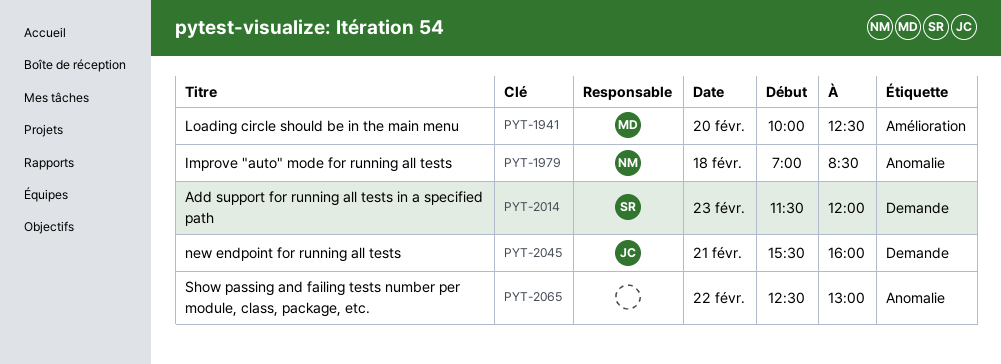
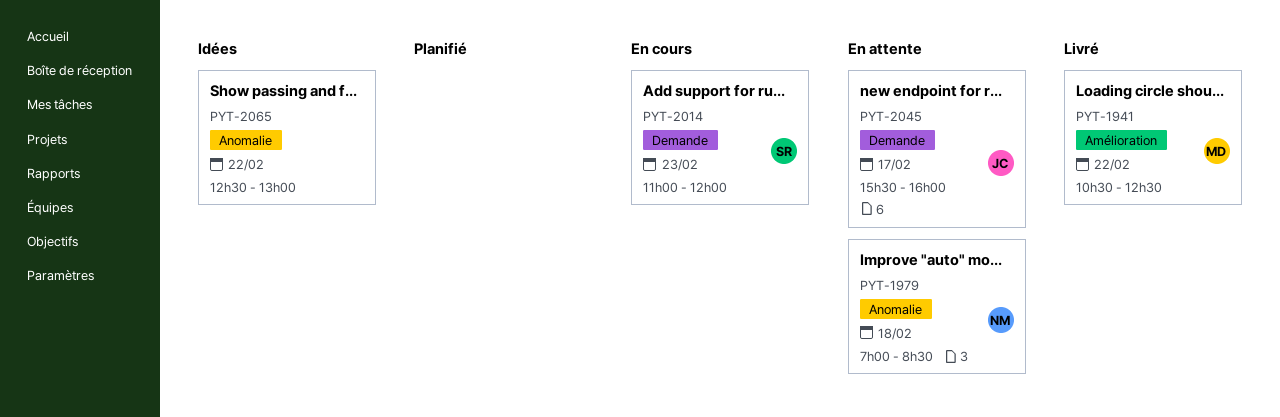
PYT-1941, day: Feb 20 -> Feb 22
PYT-1941, begins: 10:00 -> 10:30
PYT-2014, begins: 11:30 -> 11:00
PYT-2045, day: Feb 21 -> Feb 17

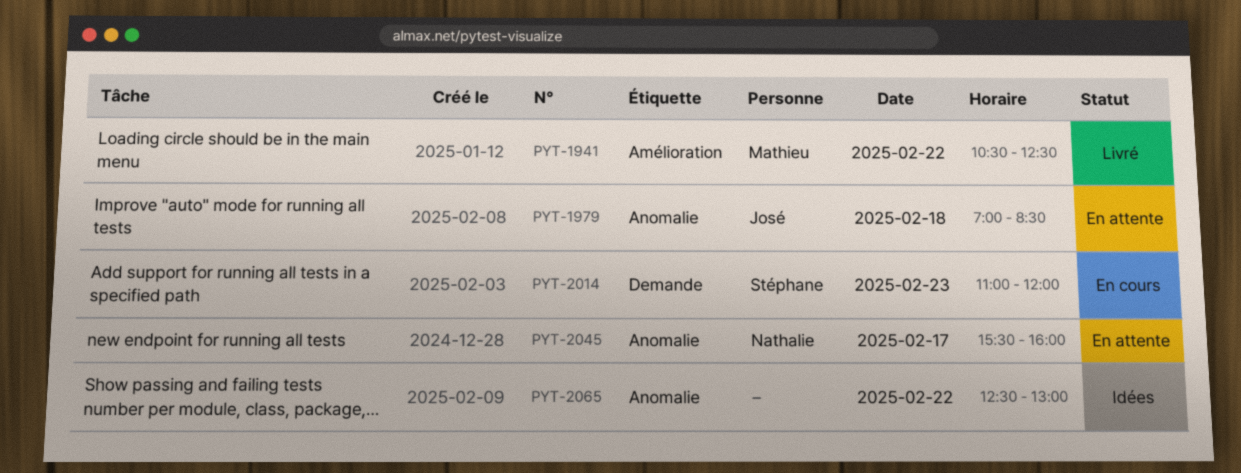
PYT-1979, owner: Nathalie -> José
PYT-2045, owner: José -> Nathalie
PYT-2045, label: Demande -> Anomalie

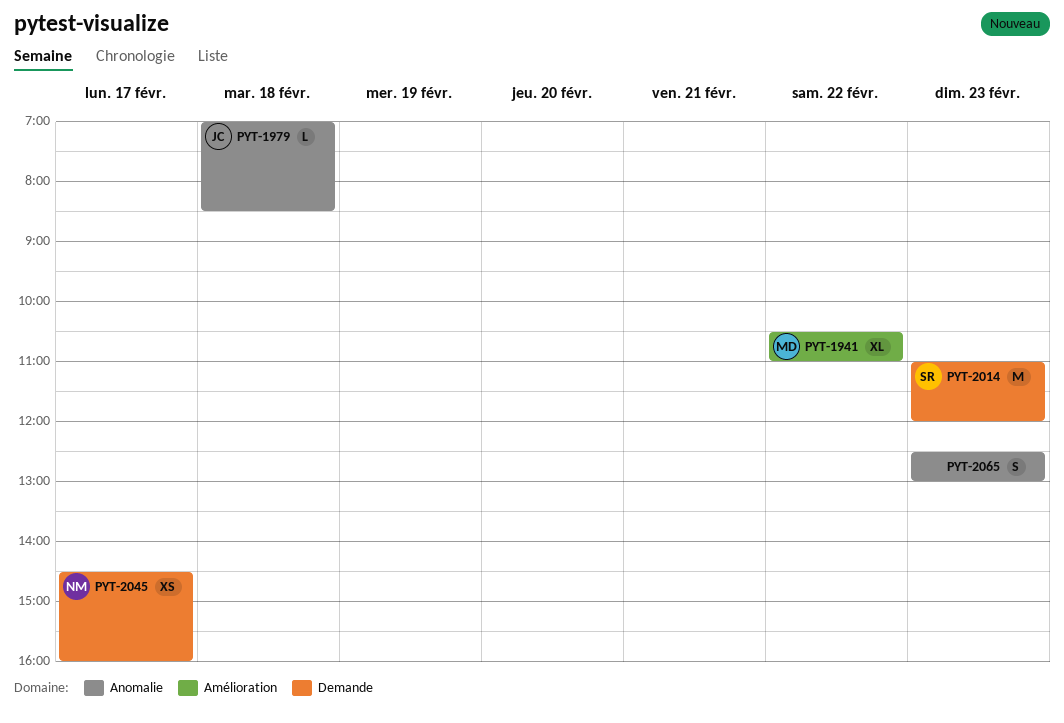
PYT-1941, ends: 12:30 -> 11:00
PYT-2045, label: Anomalie -> Demande
PYT-2045, begins: 15:30 -> 14:30
PYT-2065, day: Feb 22 -> Feb 23

